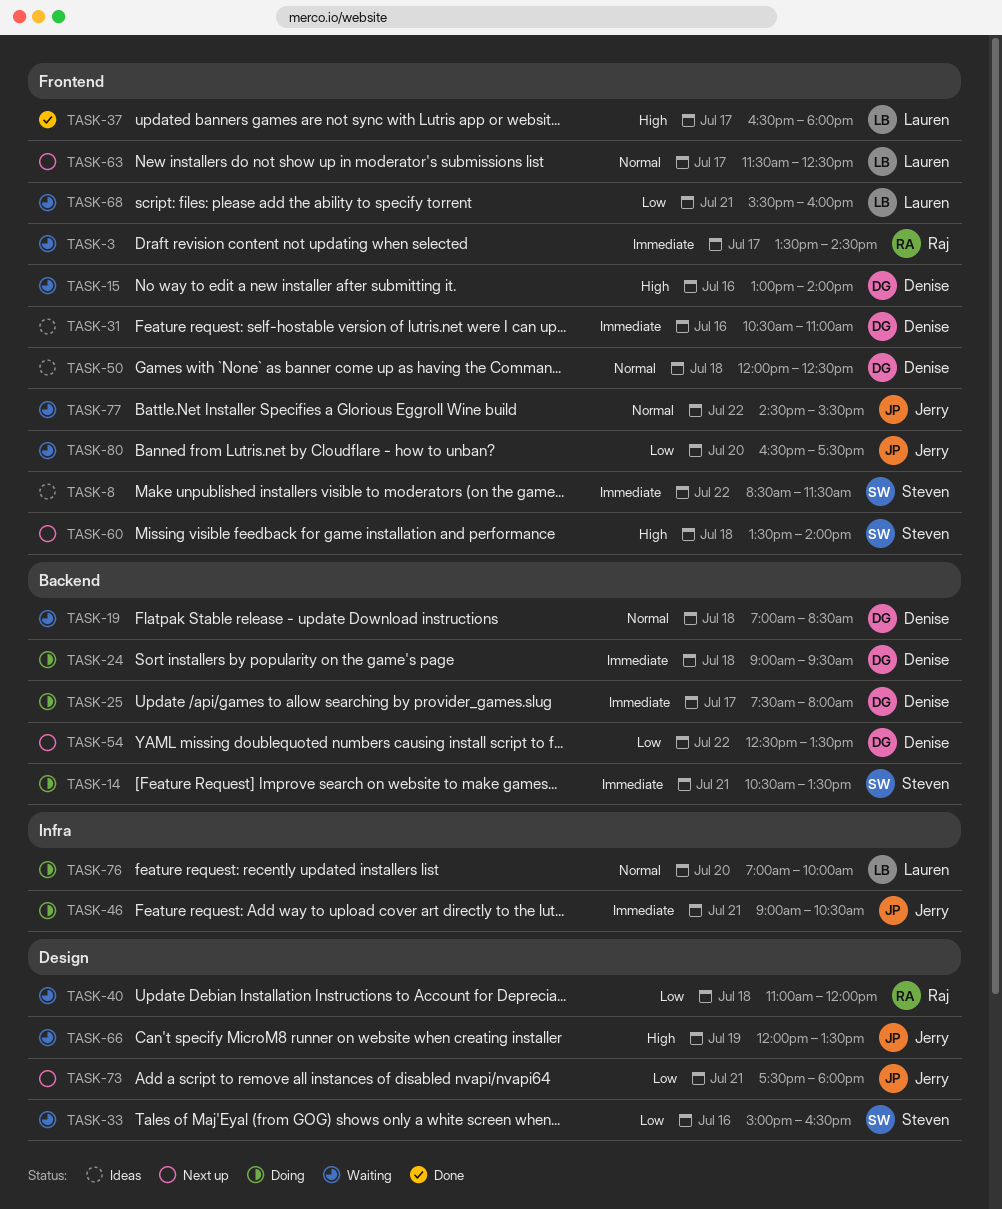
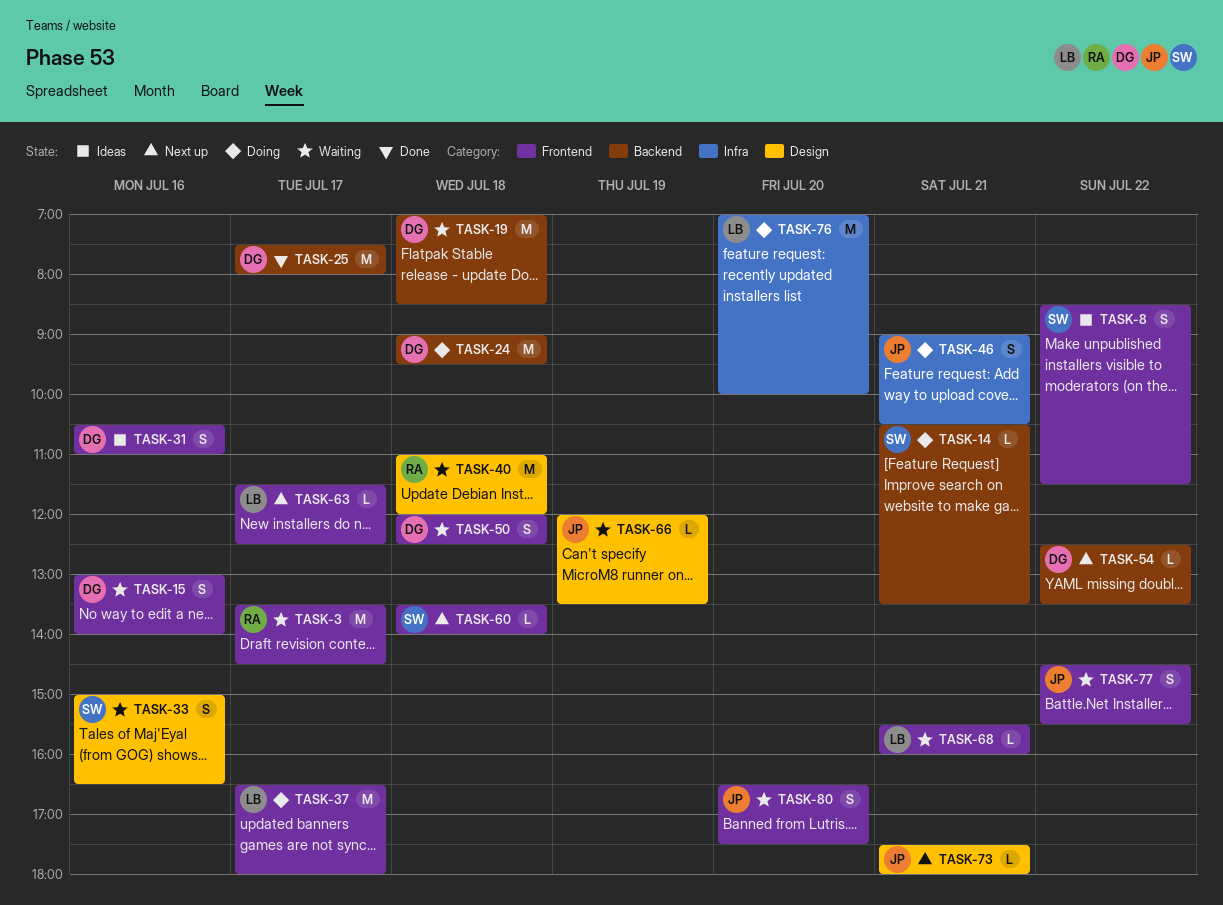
TASK-25, status: Doing -> Done
TASK-37, status: Done -> Doing
TASK-50, status: Ideas -> Waiting

